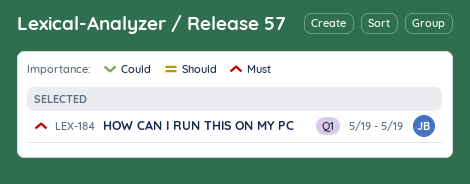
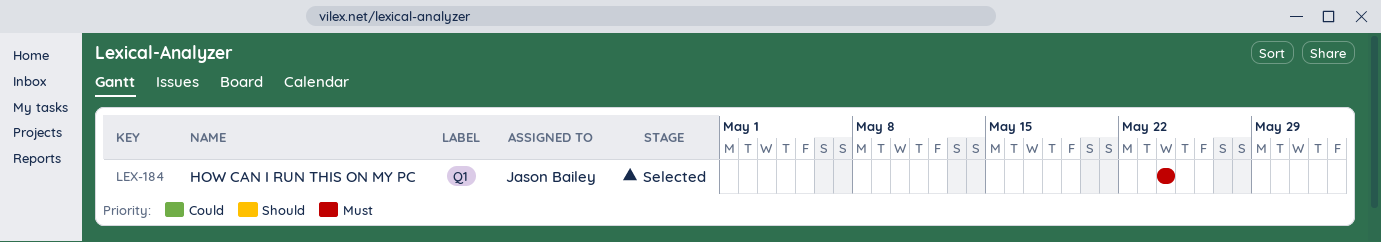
LEX-184, start: May 19 -> May 24
LEX-184, due: May 19 -> May 24

